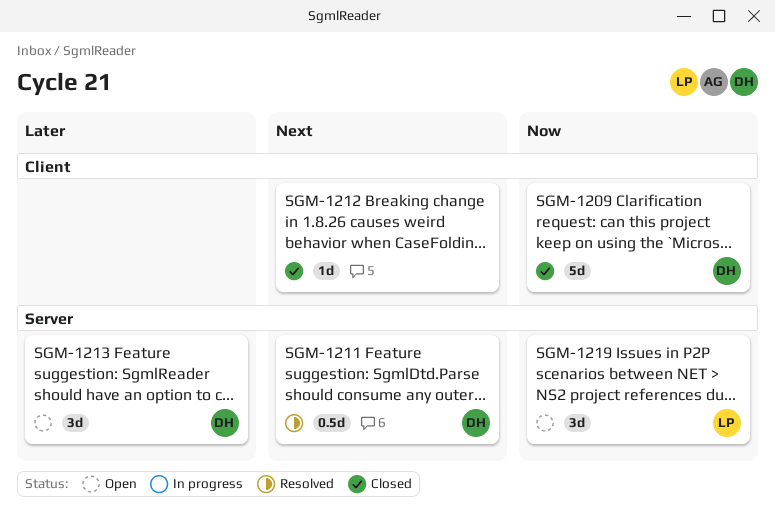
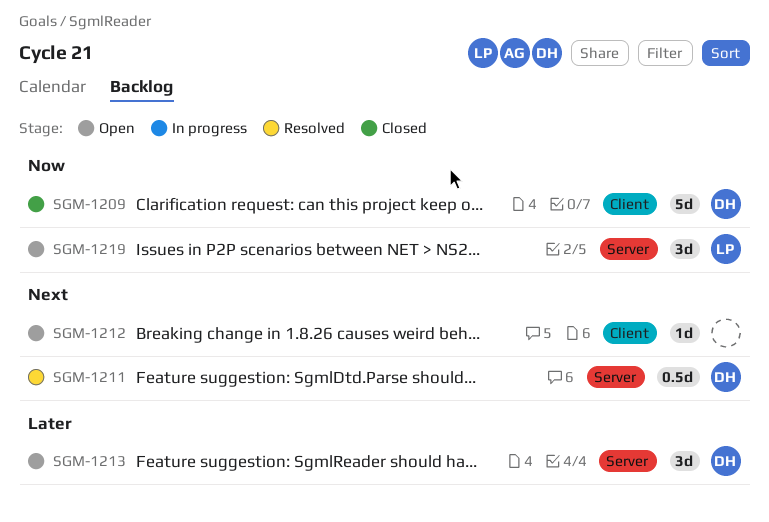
SGM-1212, status: Closed -> Open

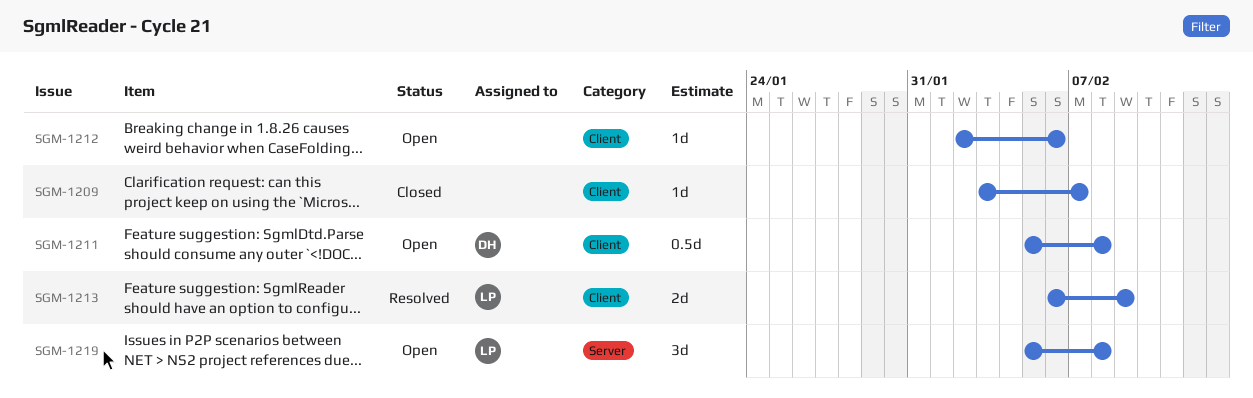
SGM-1209, owner: DH -> none
SGM-1209, estimate: 5d -> 1d
SGM-1211, status: Resolved -> Open
SGM-1211, label: Server -> Client
SGM-1213, status: Open -> Resolved
SGM-1213, owner: DH -> LP
SGM-1213, label: Server -> Client
SGM-1213, estimate: 3d -> 2d

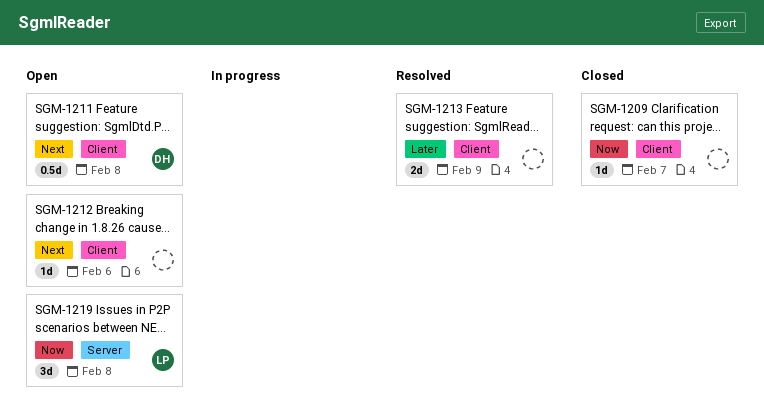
SGM-1213, owner: LP -> none

